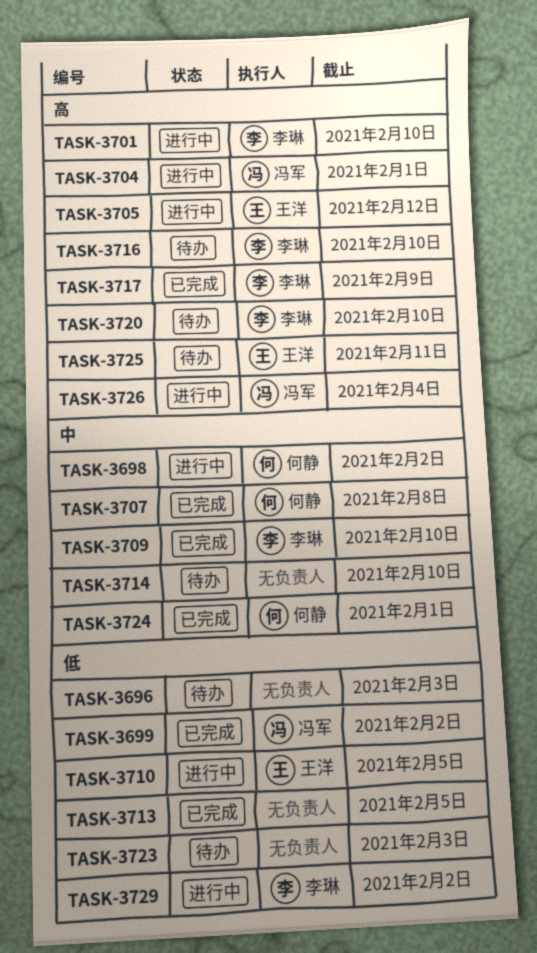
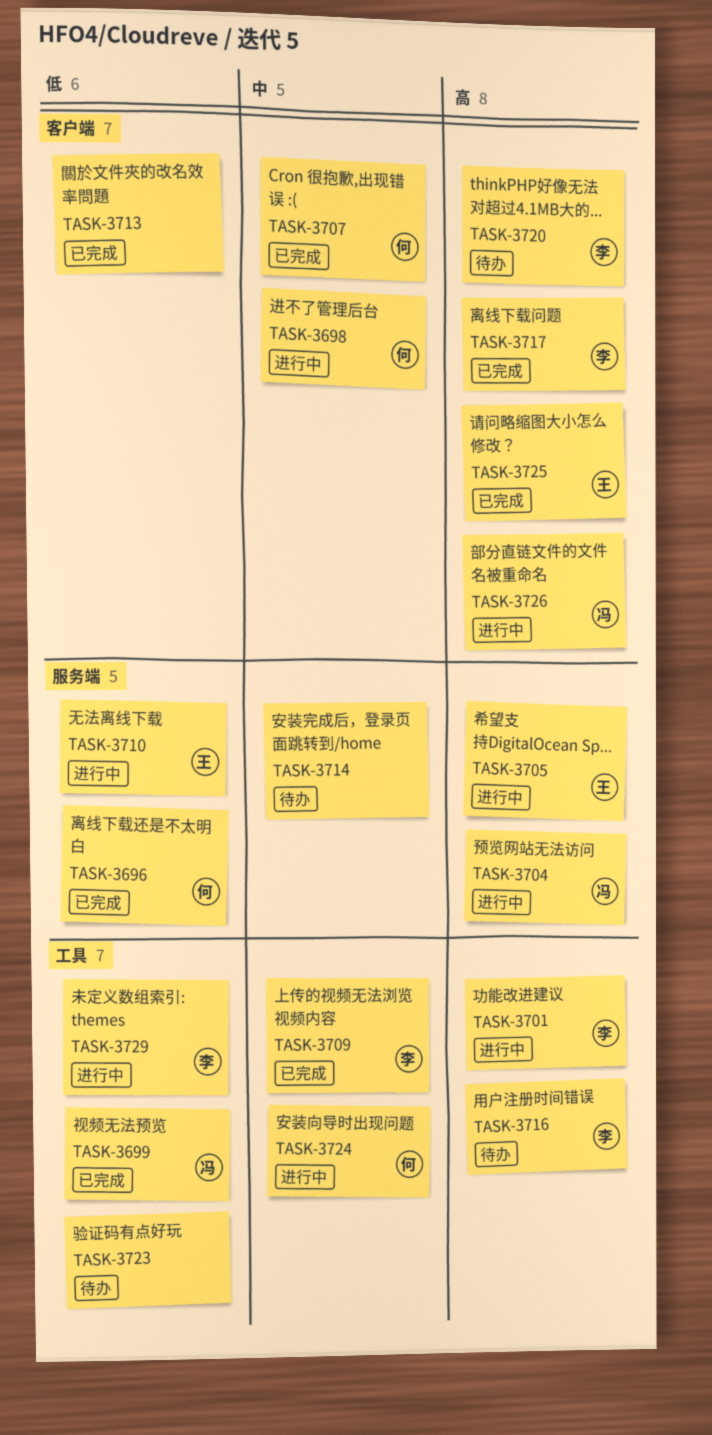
TASK-3696, status: 待办 -> 已完成
TASK-3696, owner: none -> 何静
TASK-3724, status: 已完成 -> 进行中
TASK-3725, status: 待办 -> 已完成

